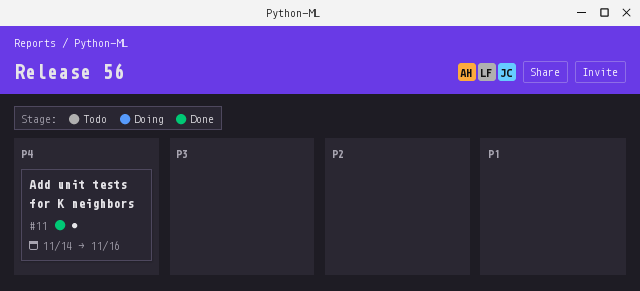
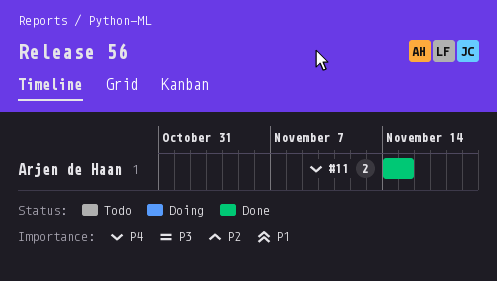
#11, estimate: 1 -> 2
#11, due: Nov 16 -> Nov 15

